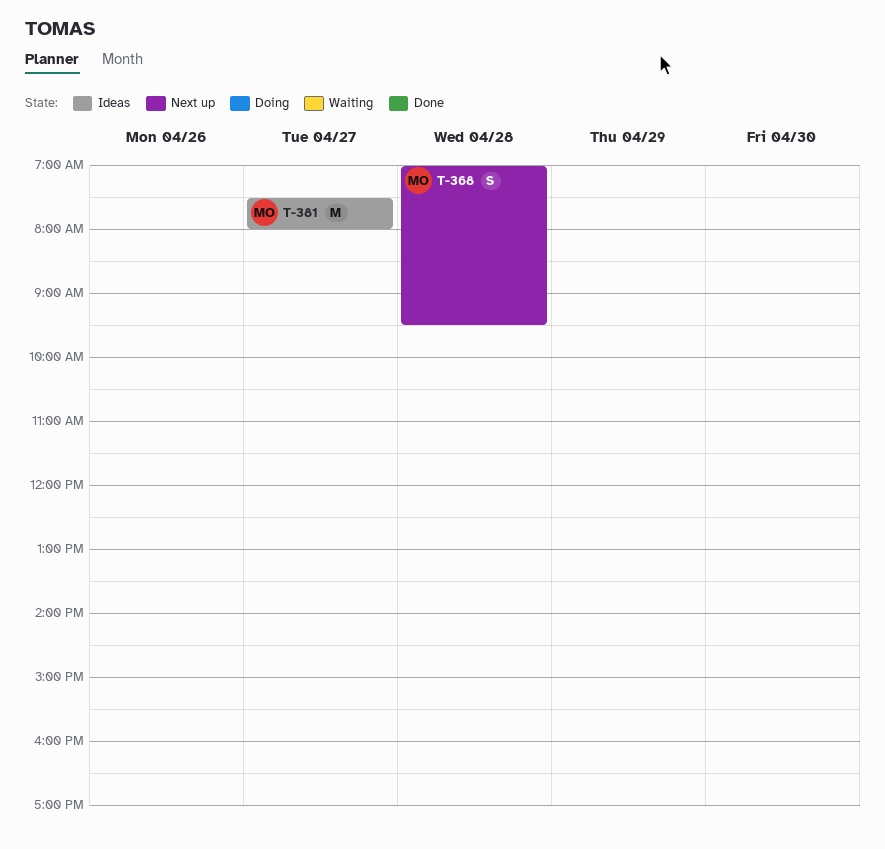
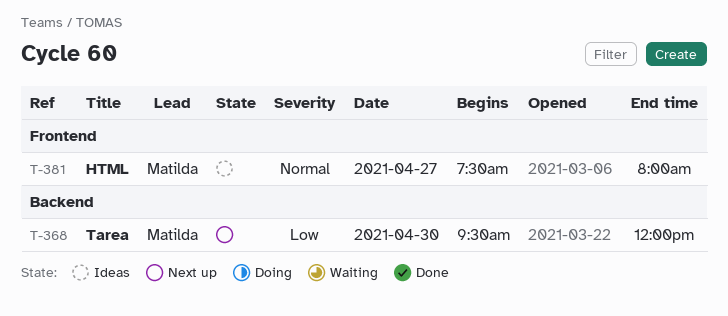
T-368, day: Apr 28 -> Apr 30
T-368, begins: 07:00 -> 09:30
T-368, ends: 09:30 -> 12:00

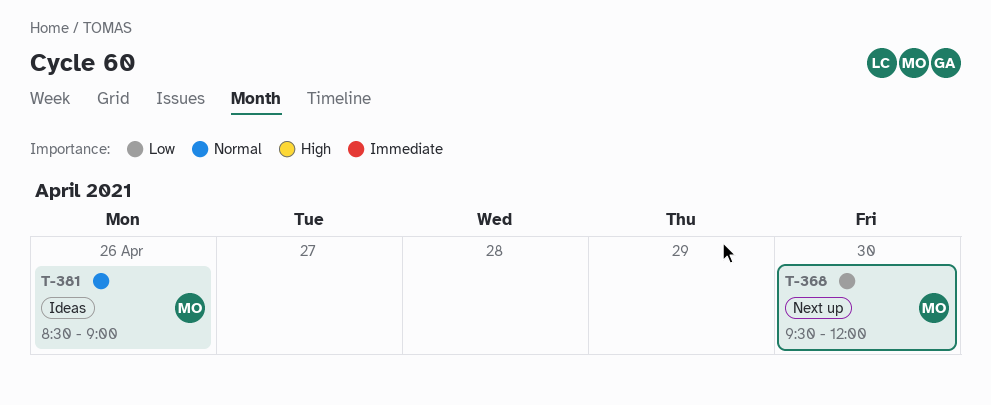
T-381, day: Apr 27 -> Apr 26
T-381, begins: 07:30 -> 08:30
T-381, ends: 08:00 -> 09:00

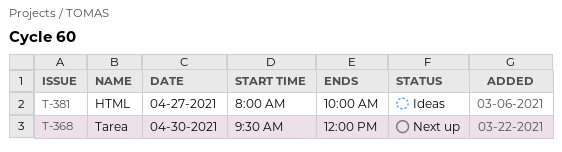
T-381, day: Apr 26 -> Apr 27
T-381, begins: 08:30 -> 08:00
T-381, ends: 09:00 -> 10:00

